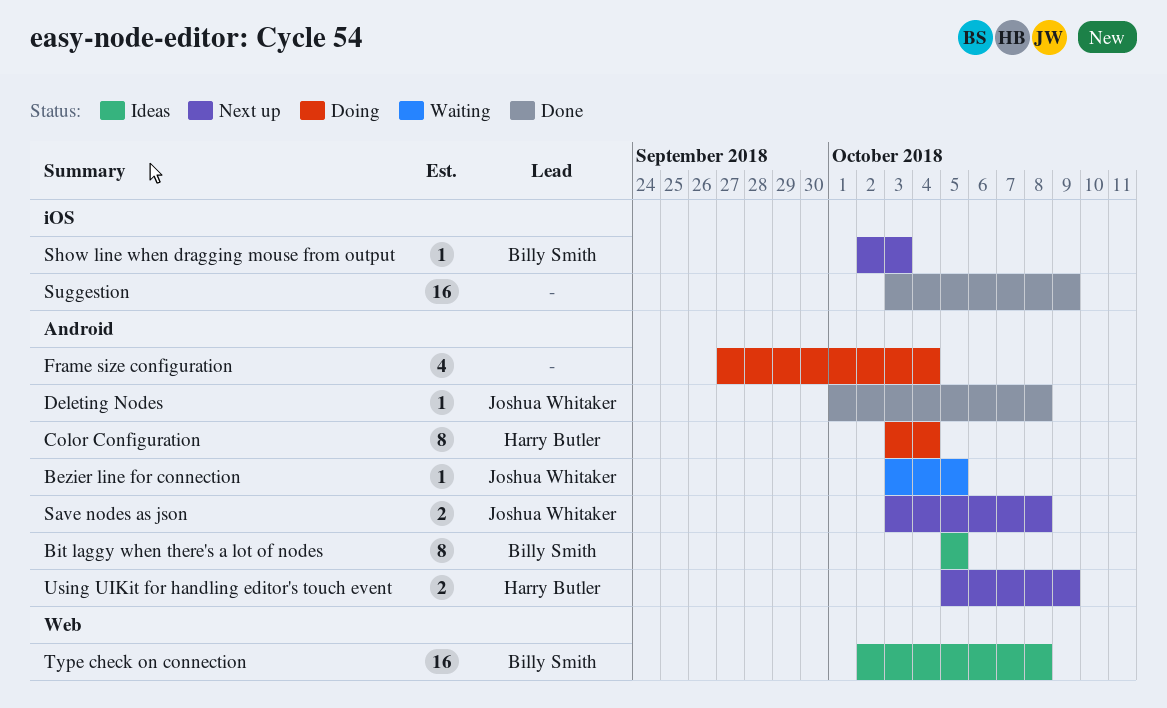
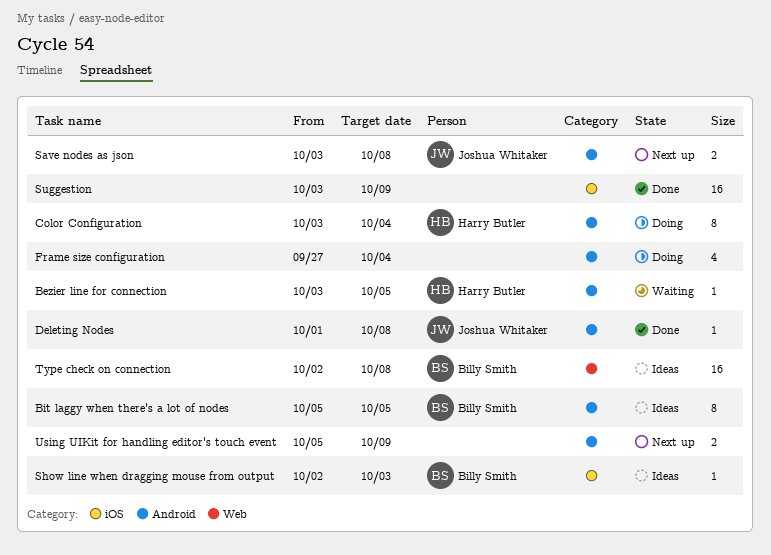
Bezier line for connection, owner: Joshua Whitaker -> Harry Butler
Show line when dragging mouse from output, status: Next up -> Ideas
Using UIKit for handling editor's touch event, owner: Harry Butler -> none

